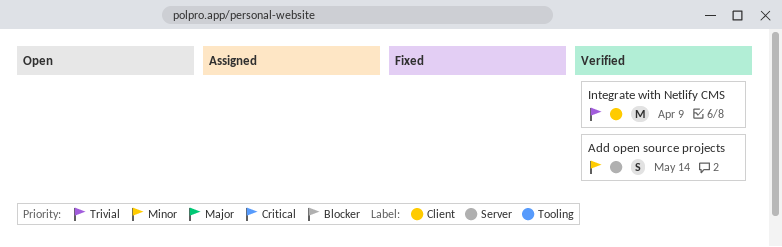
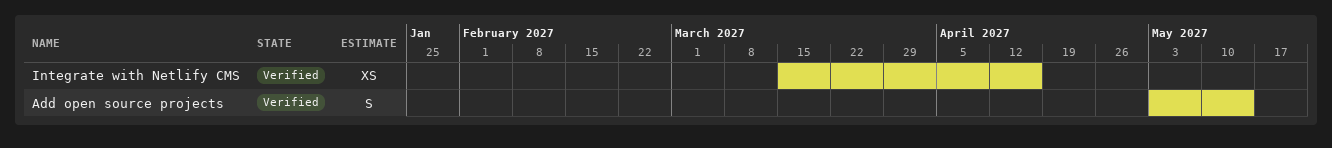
Integrate with Netlify CMS, estimate: M -> XS
Integrate with Netlify CMS, due: Apr 9 -> Apr 16

